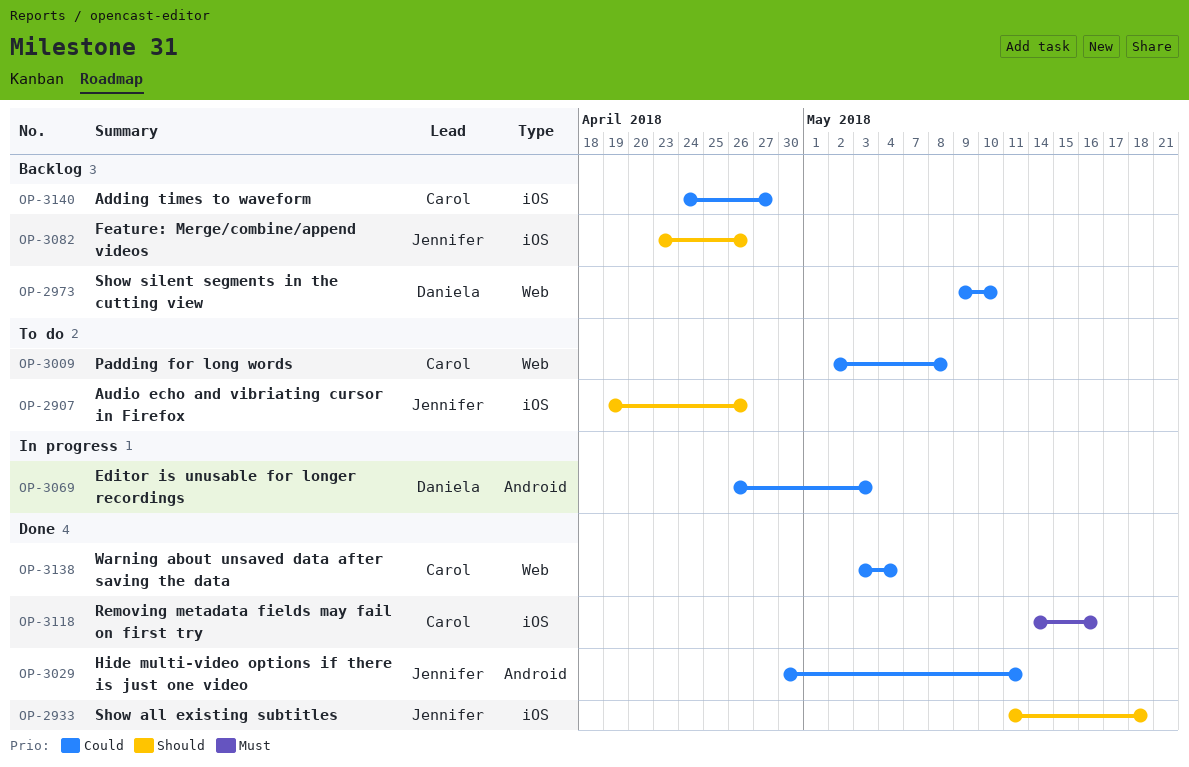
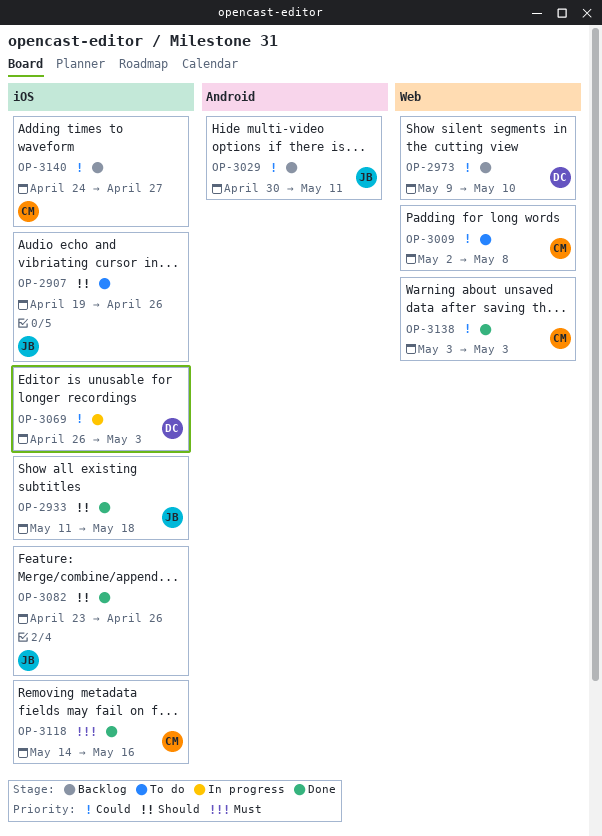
OP-3029, status: Done -> Backlog
OP-3069, label: Android -> iOS
OP-3082, status: Backlog -> Done
OP-3138, due: May 4 -> May 3

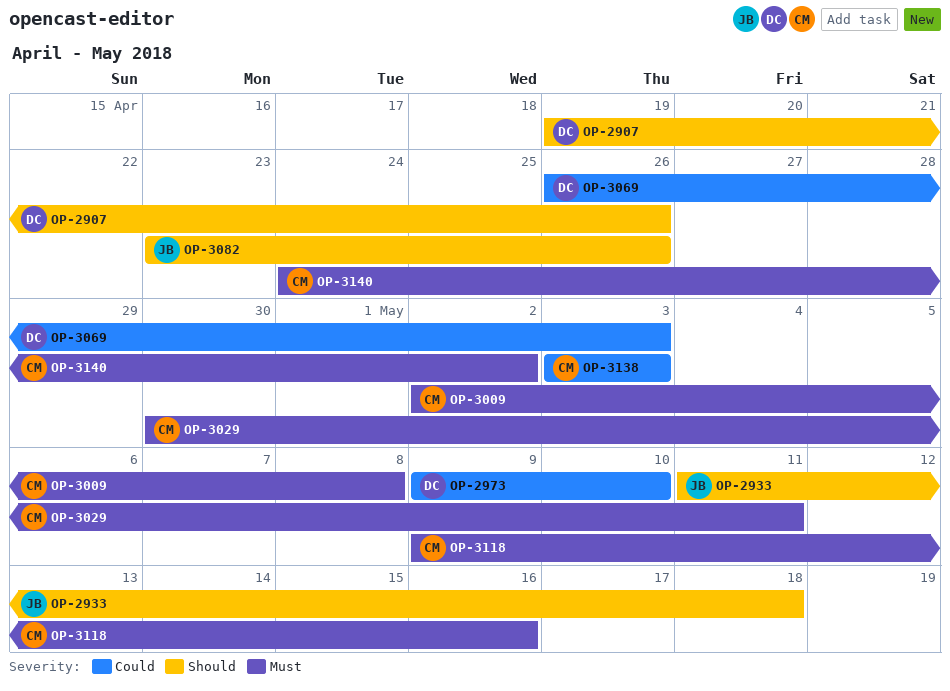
OP-2907, owner: JB -> DC
OP-3009, priority: Could -> Must
OP-3029, owner: JB -> CM
OP-3029, priority: Could -> Must
OP-3118, start: May 14 -> May 9
OP-3140, priority: Could -> Must
OP-3140, due: Apr 27 -> May 2

